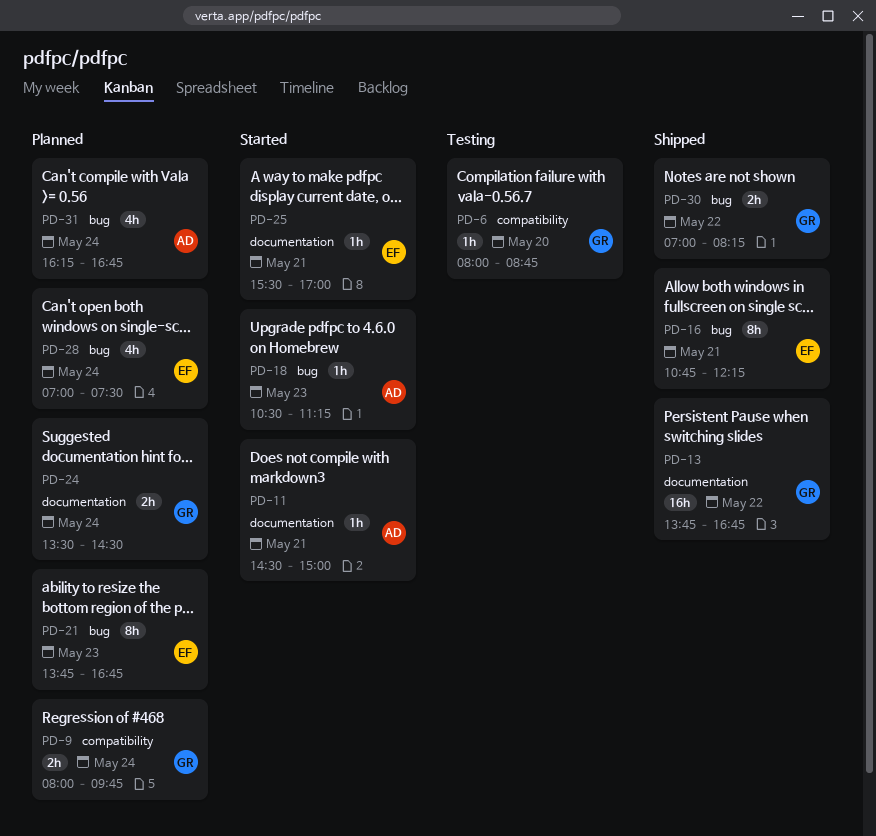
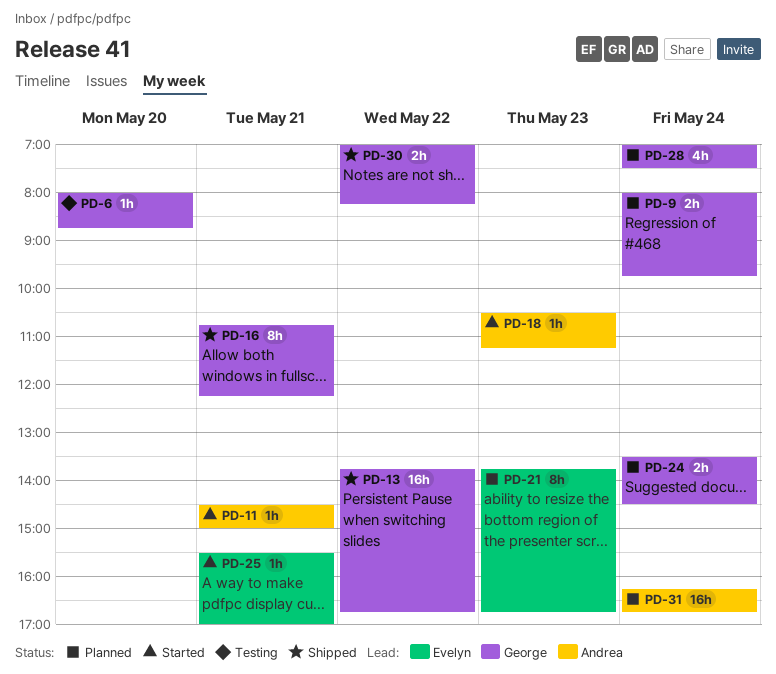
PD-16, owner: Evelyn -> George
PD-28, owner: Evelyn -> George
PD-31, estimate: 4h -> 16h

